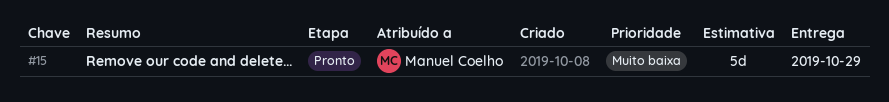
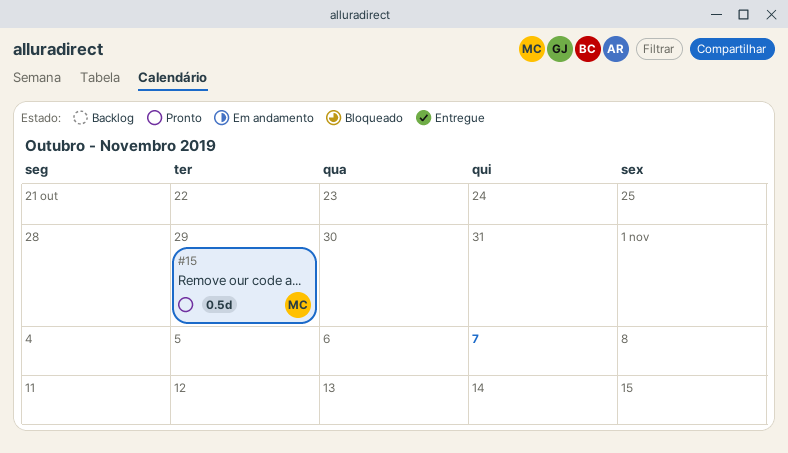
#15, estimate: 5d -> 0.5d

